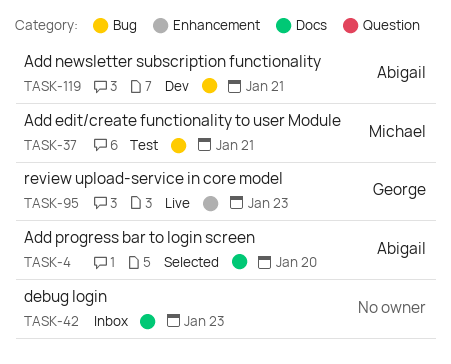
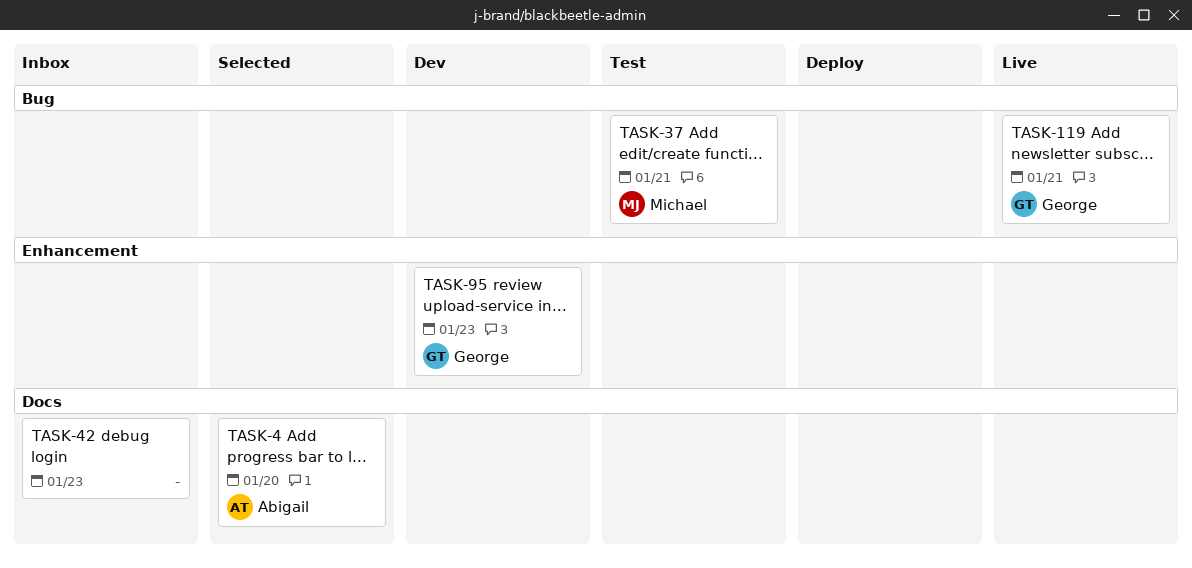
TASK-95, status: Live -> Dev
TASK-119, status: Dev -> Live
TASK-119, owner: Abigail -> George

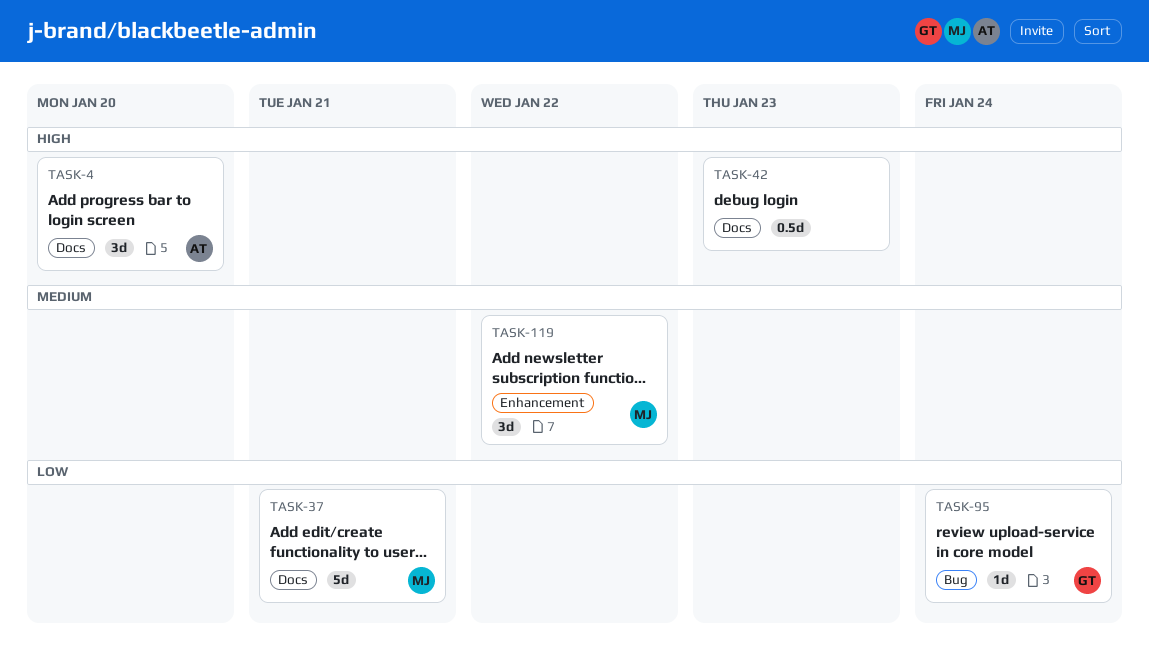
TASK-37, label: Bug -> Docs
TASK-95, label: Enhancement -> Bug
TASK-95, due: Jan 23 -> Jan 24
TASK-119, owner: George -> Michael
TASK-119, label: Bug -> Enhancement
TASK-119, due: Jan 21 -> Jan 22

